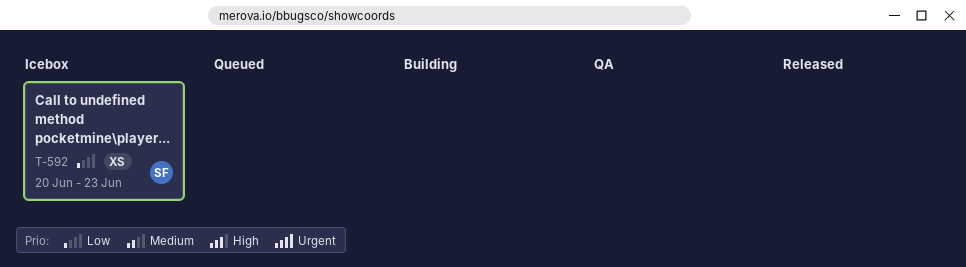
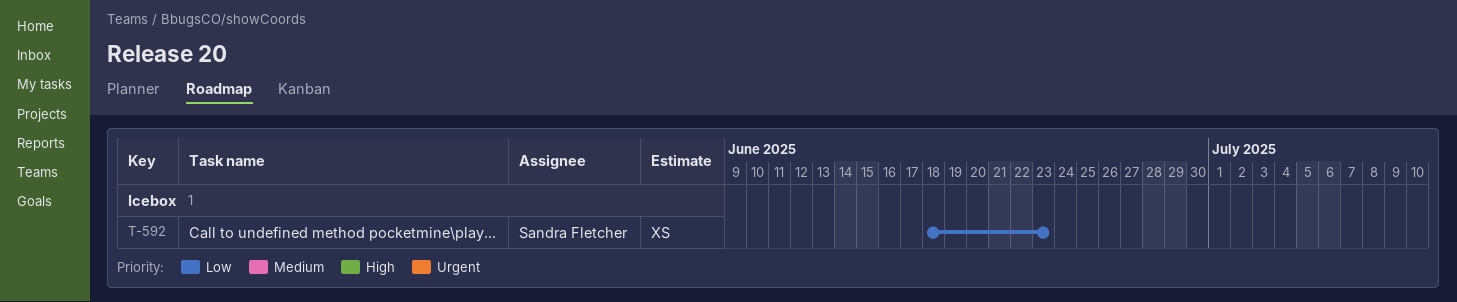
T-592, start: Jun 20 -> Jun 18

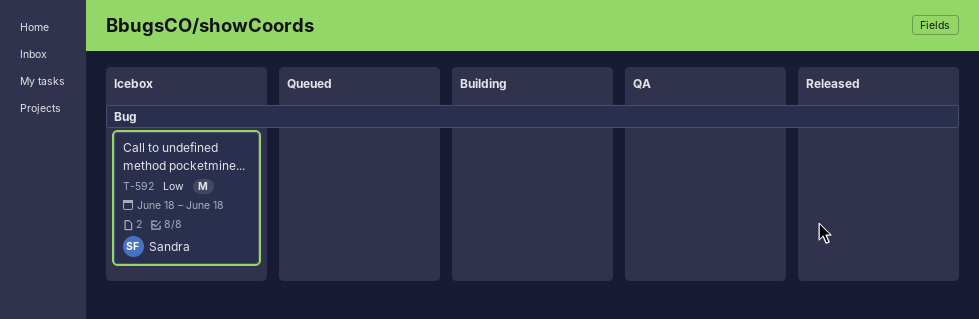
T-592, estimate: XS -> M
T-592, due: Jun 23 -> Jun 18

